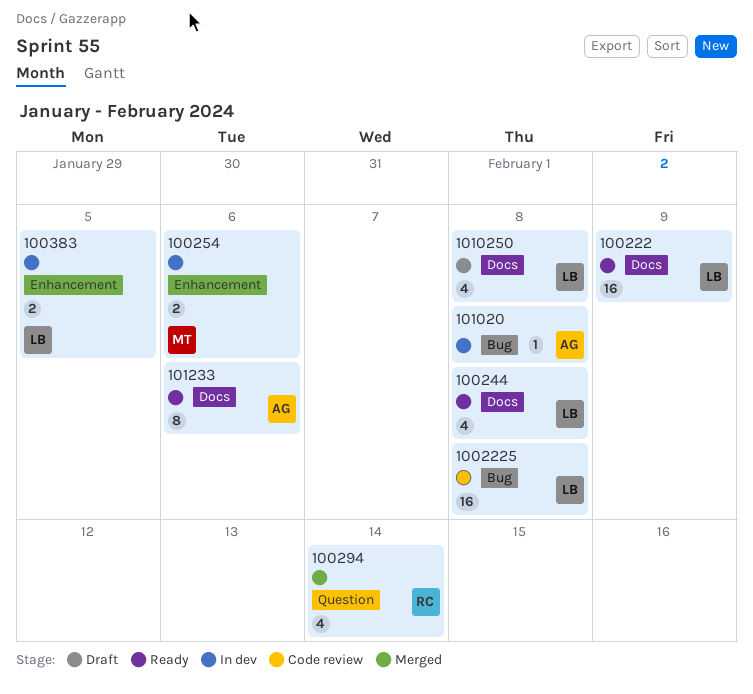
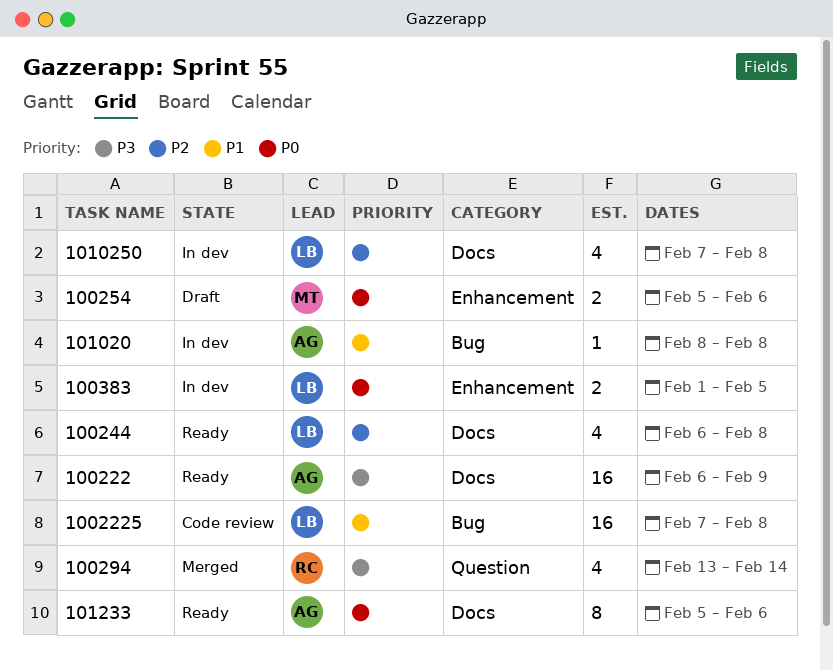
100222, owner: LB -> AG
100254, status: In dev -> Draft
1010250, status: Draft -> In dev

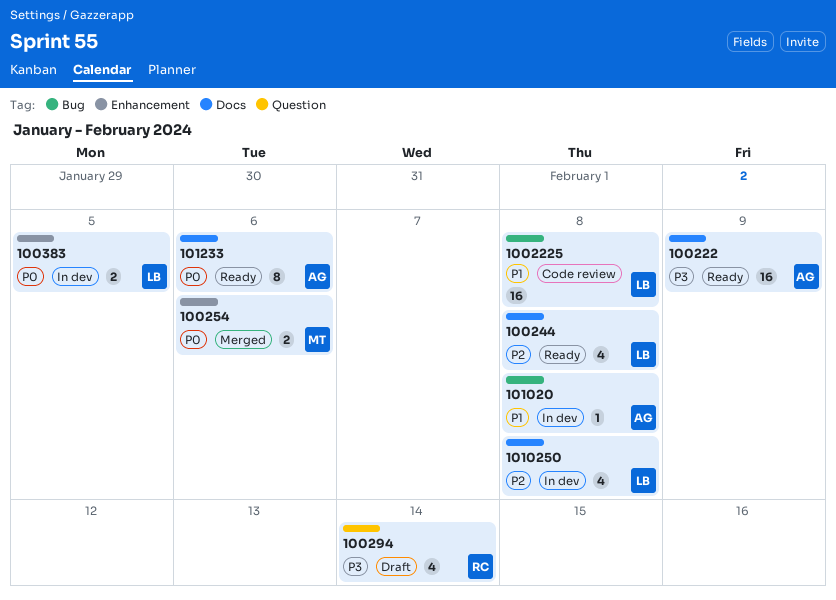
100254, status: Draft -> Merged
100294, status: Merged -> Draft

